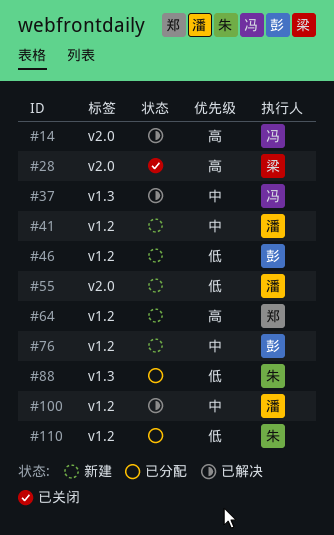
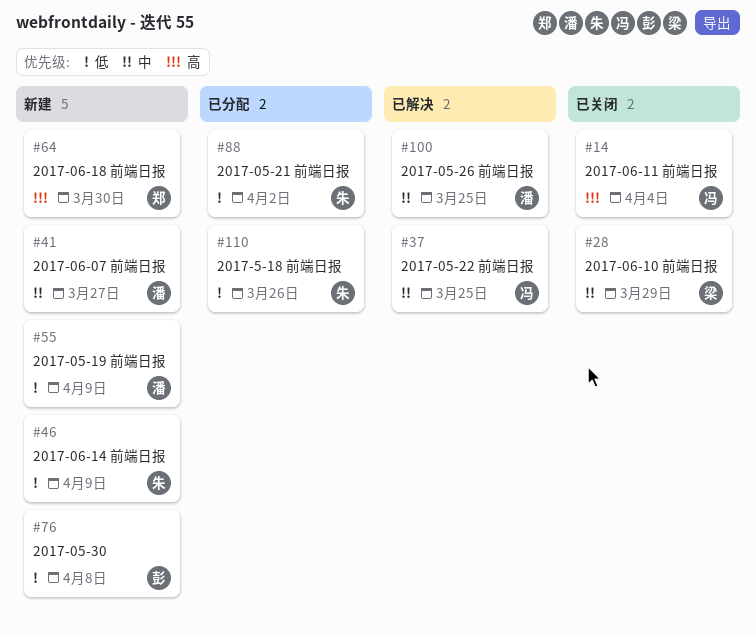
#14, status: 已解决 -> 已关闭
#28, priority: 高 -> 中
#46, owner: 彭 -> 朱
#76, priority: 中 -> 低

